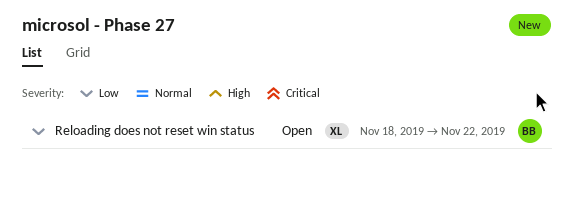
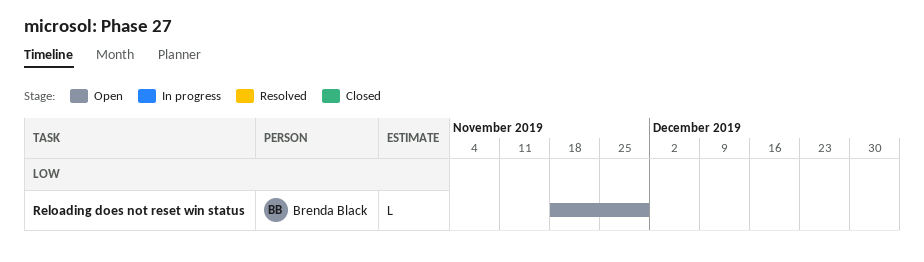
Reloading does not reset win status, estimate: XL -> L
Reloading does not reset win status, due: Nov 22 -> Nov 29

